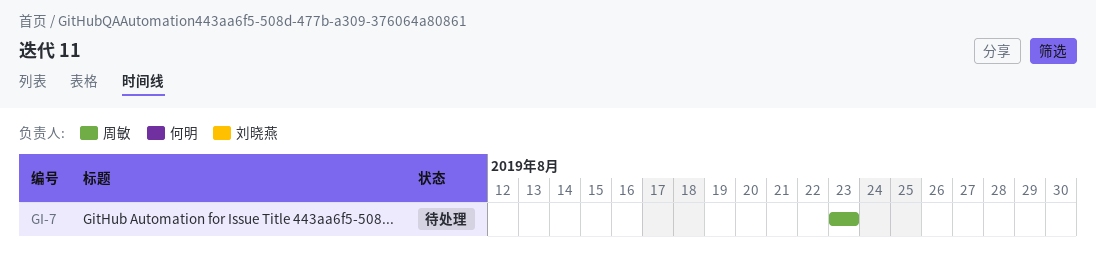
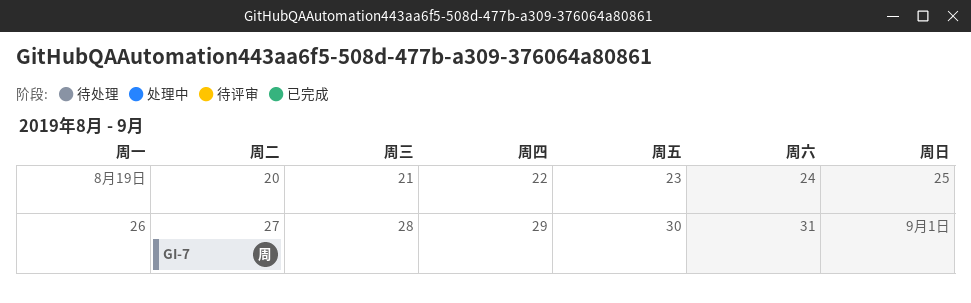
GI-7, due: Aug 23 -> Aug 27

